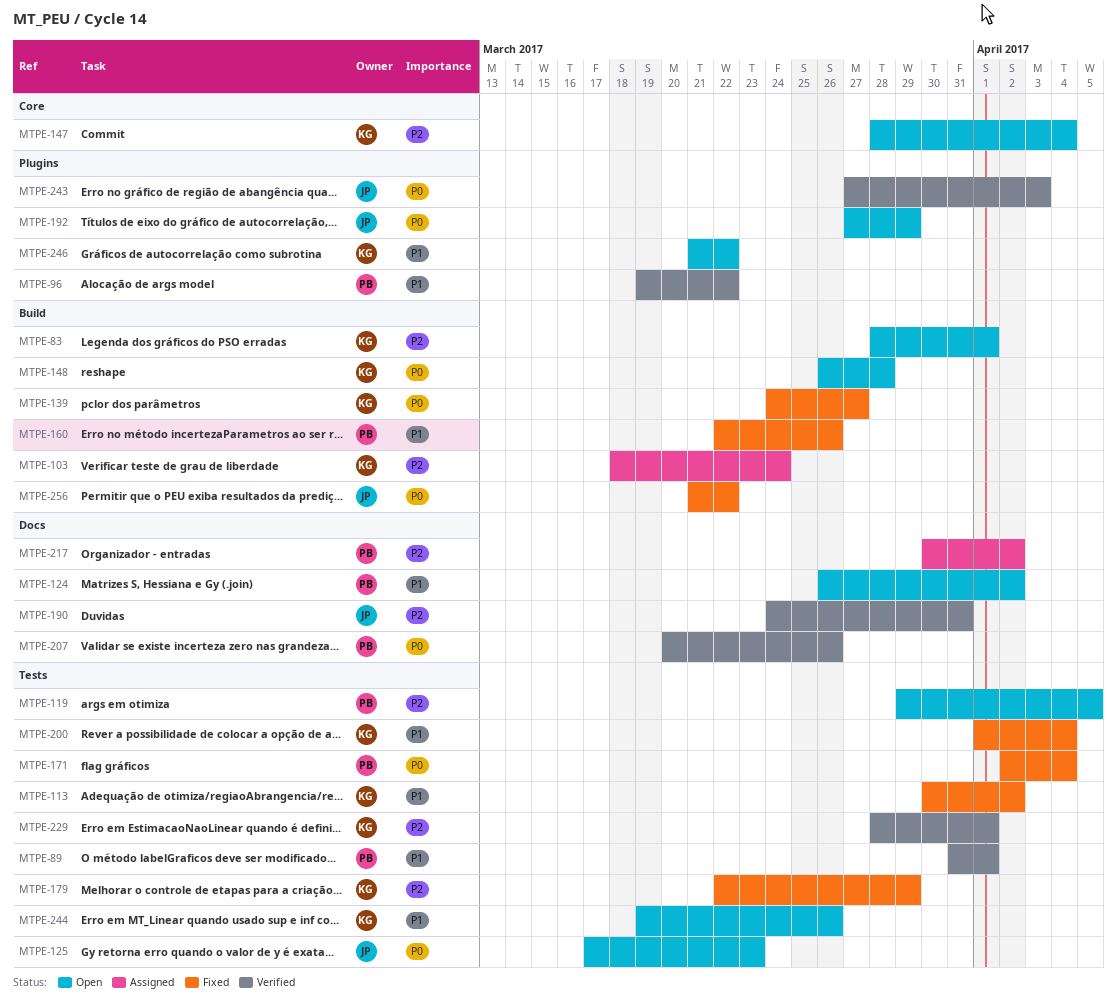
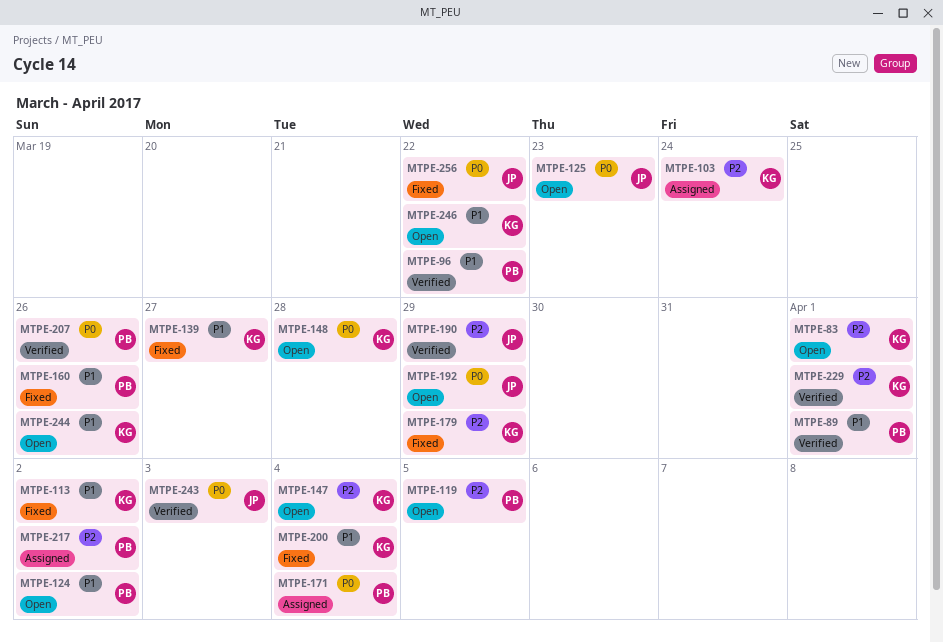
MTPE-139, priority: P0 -> P1
MTPE-171, status: Fixed -> Assigned
MTPE-190, due: Mar 31 -> Mar 29

